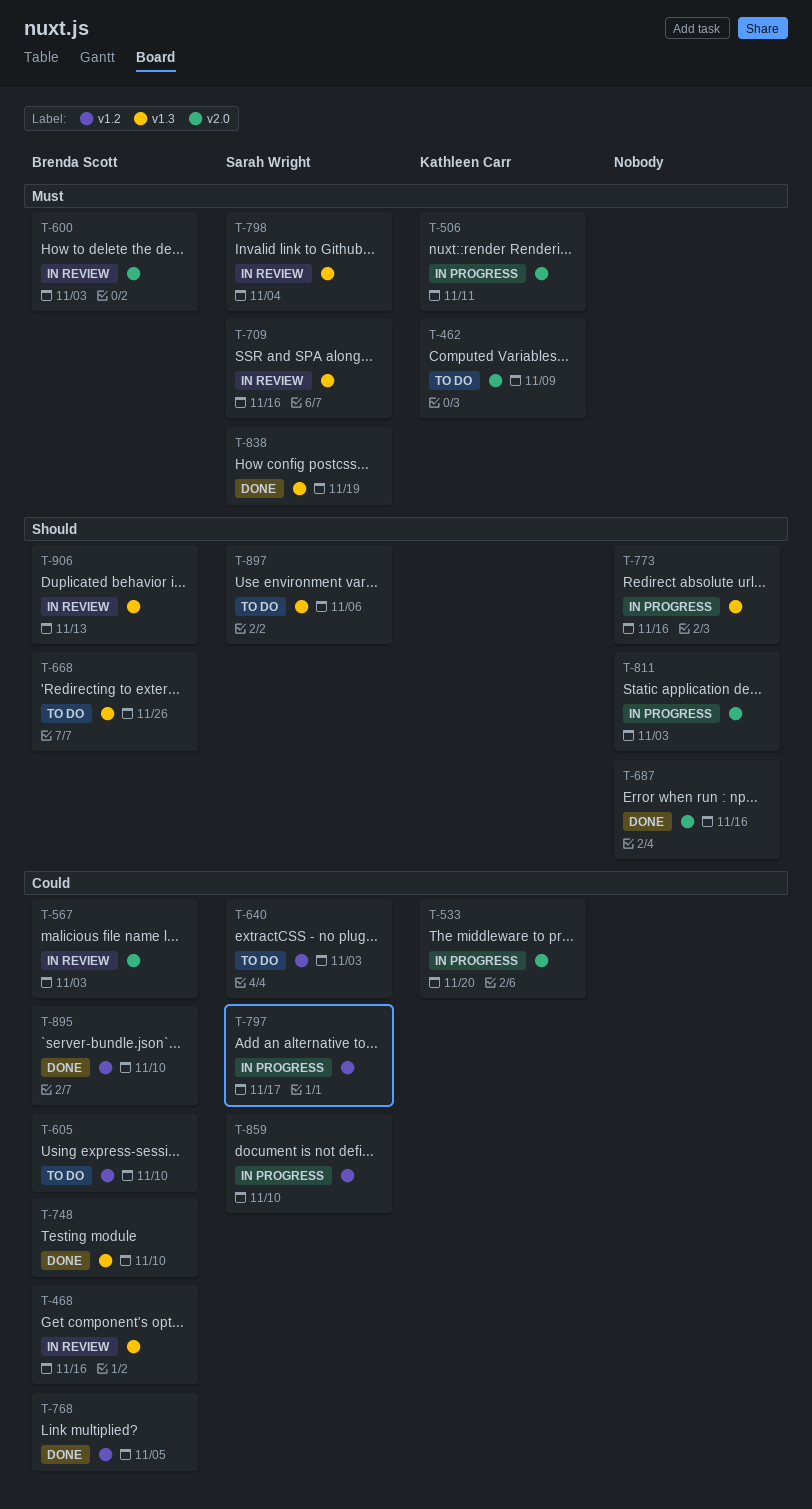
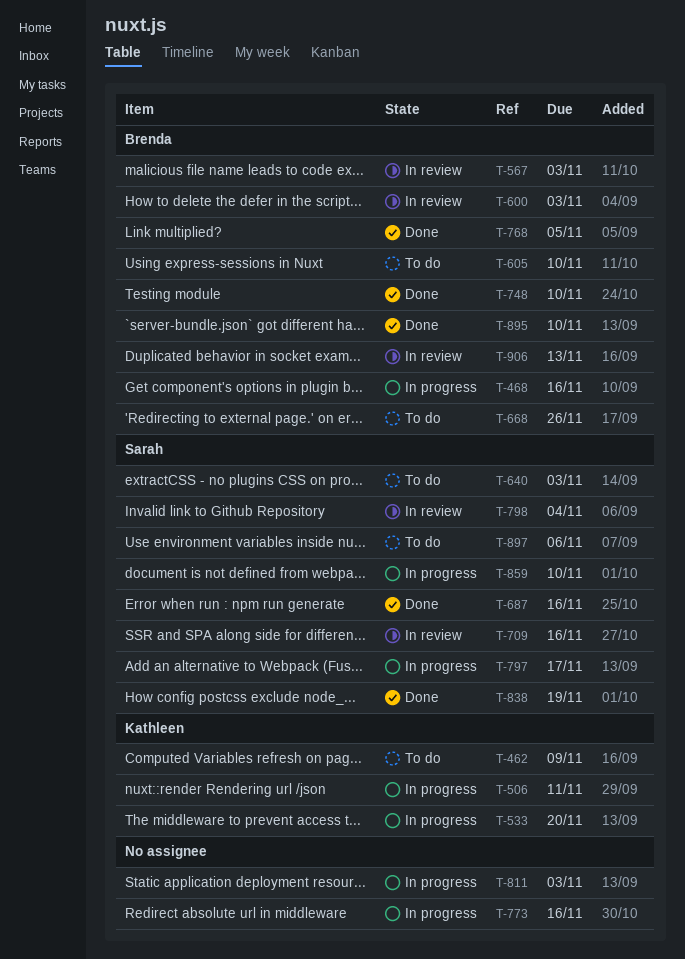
T-468, status: In review -> In progress
T-687, owner: none -> Sarah Wright

